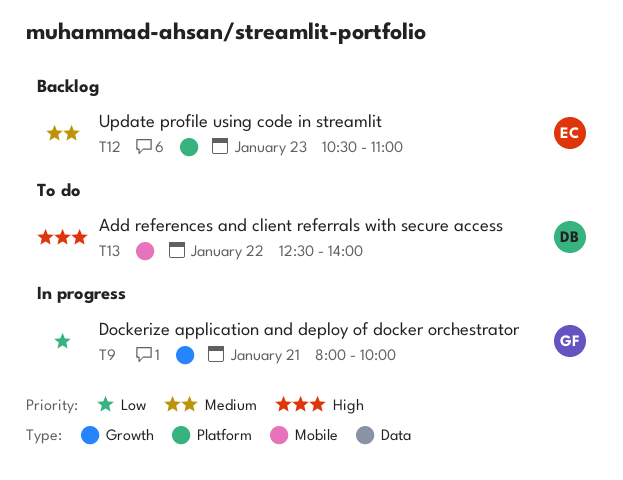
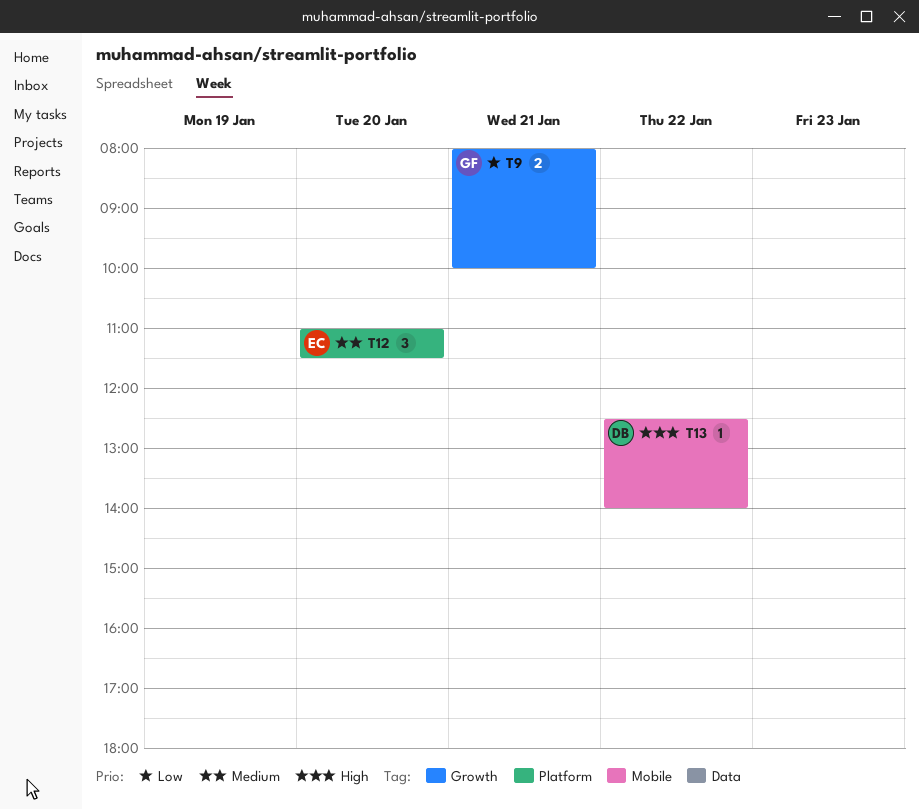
T12, day: Jan 23 -> Jan 20
T12, begins: 10:30 -> 11:00
T12, ends: 11:00 -> 11:30

